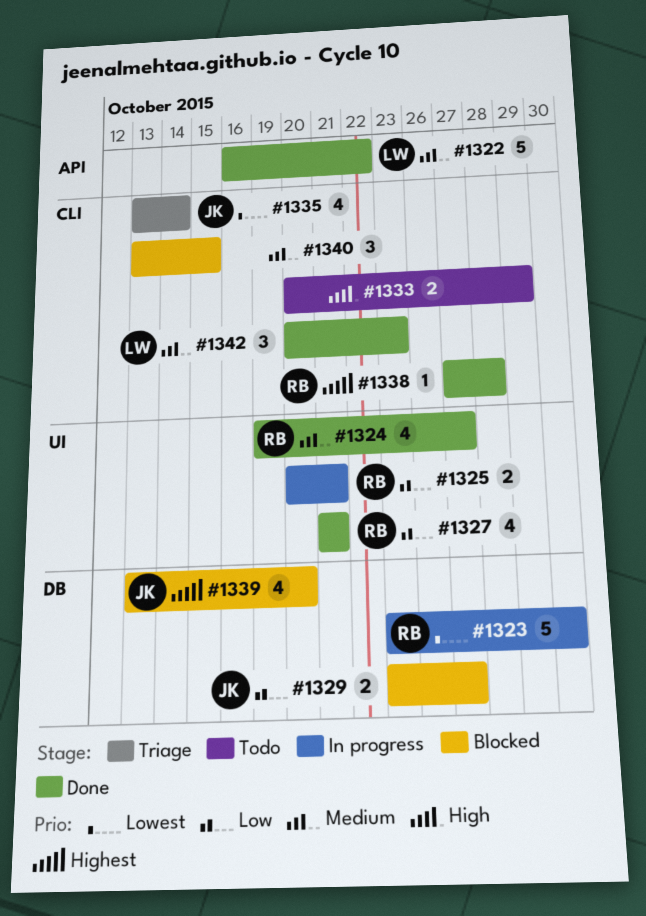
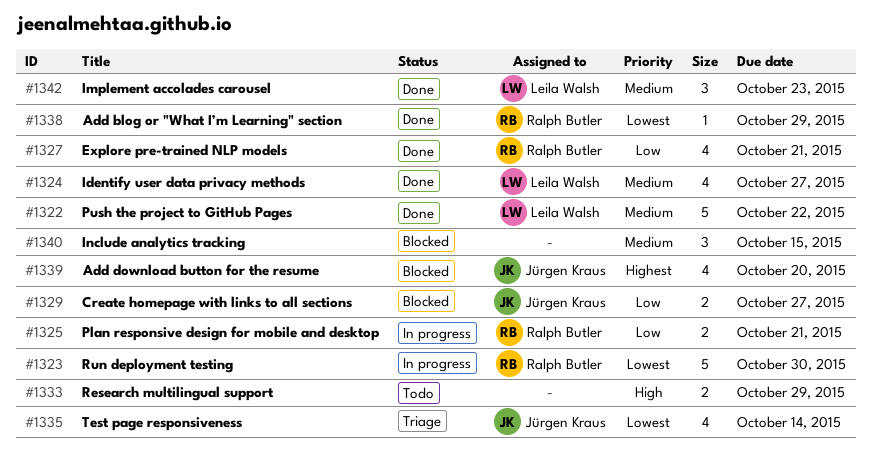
#1324, owner: Ralph Butler -> Leila Walsh
#1338, priority: Highest -> Lowest
#1338, due: Oct 28 -> Oct 29

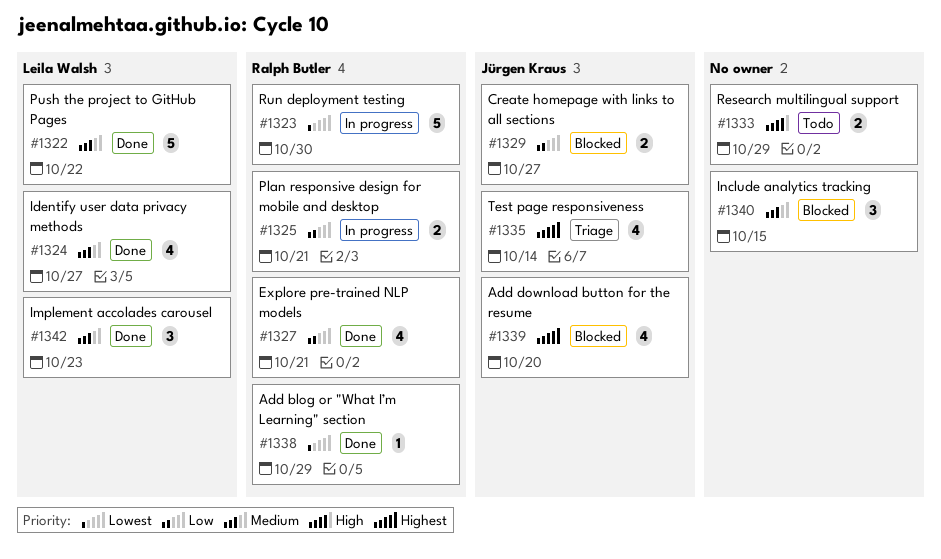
#1335, priority: Lowest -> Highest

